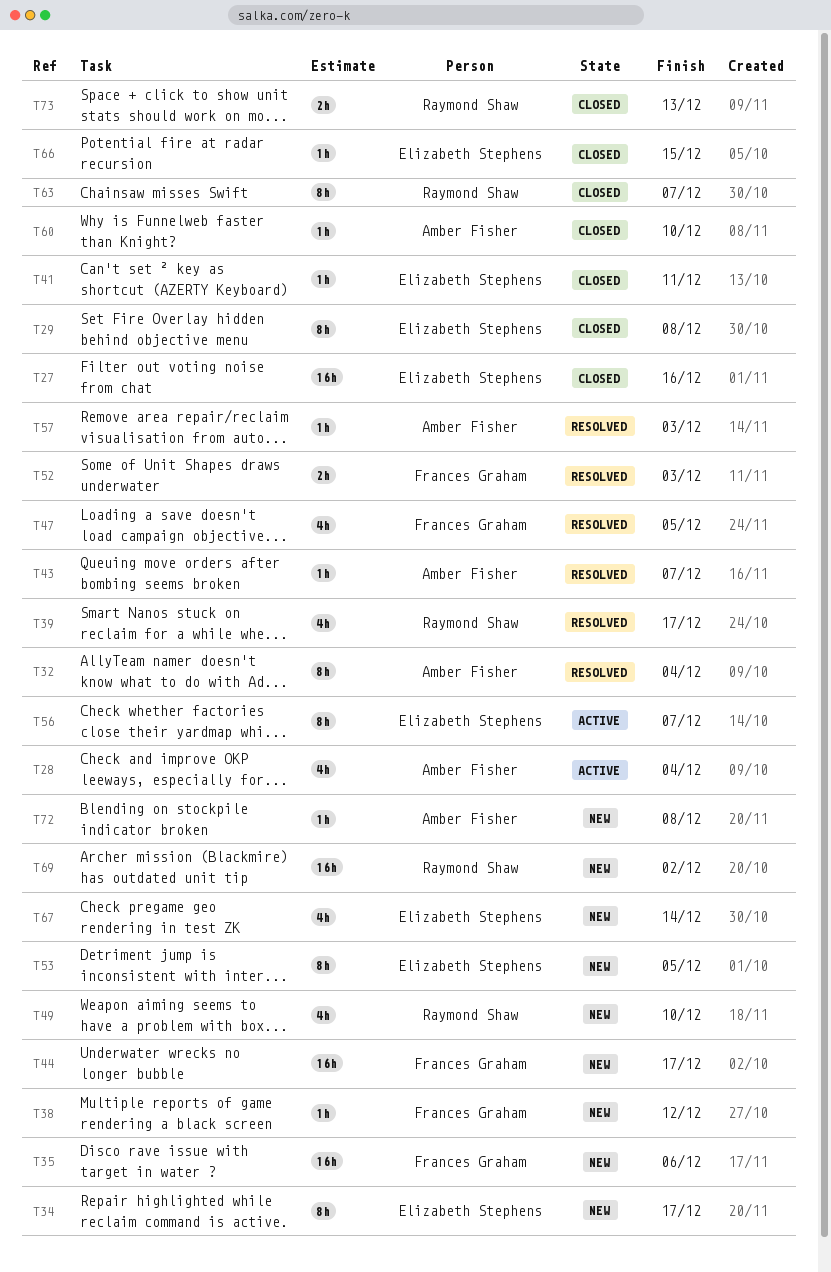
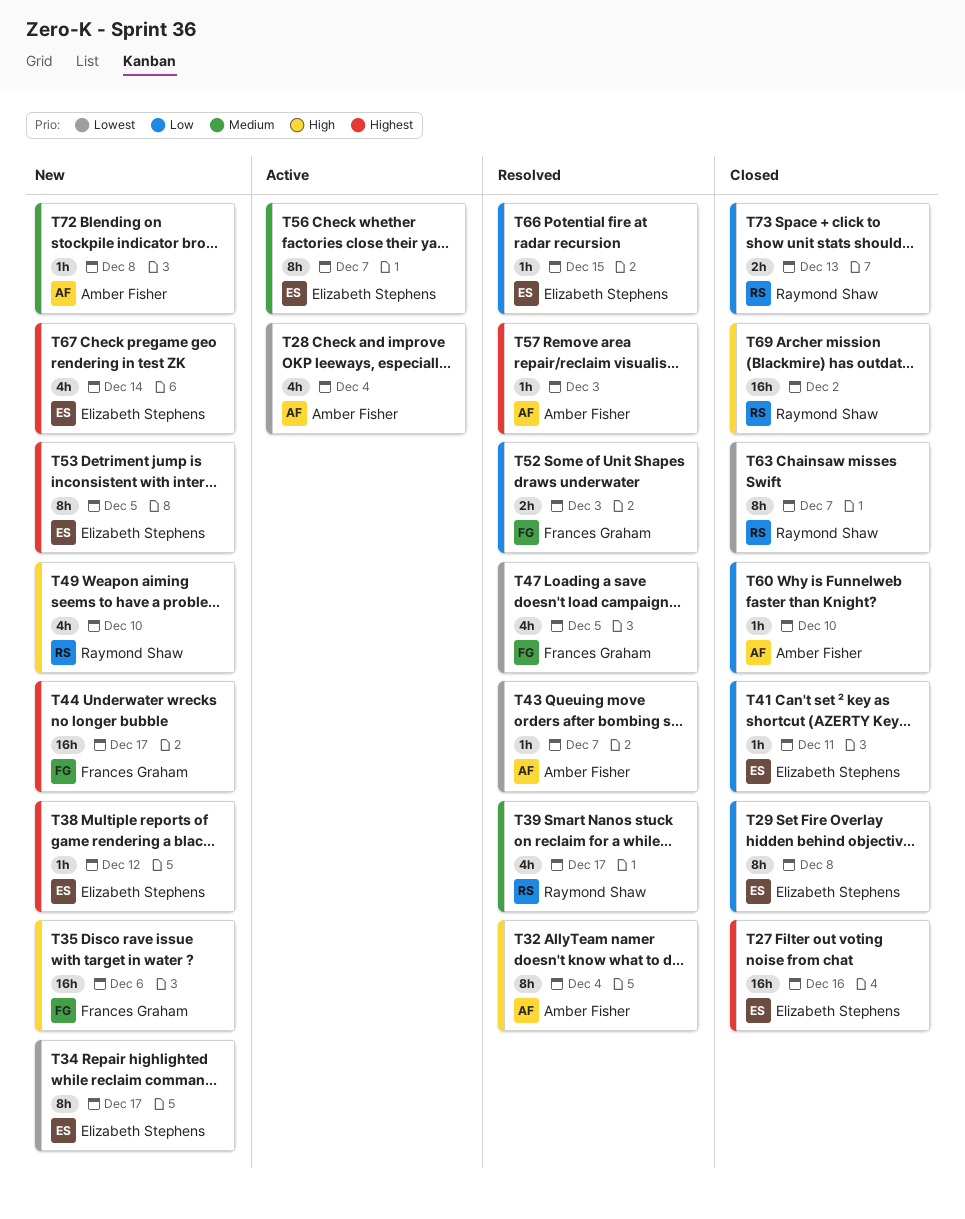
T38, owner: Frances Graham -> Elizabeth Stephens
T66, status: Closed -> Resolved
T69, status: New -> Closed

